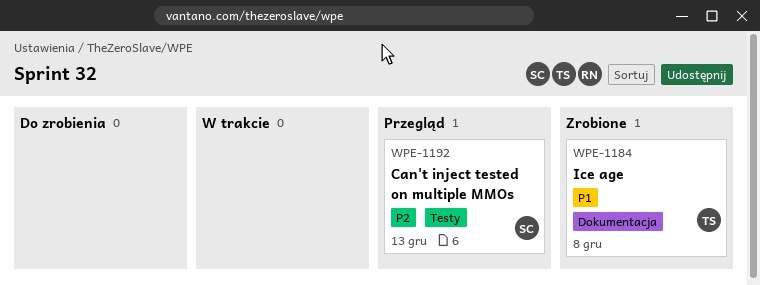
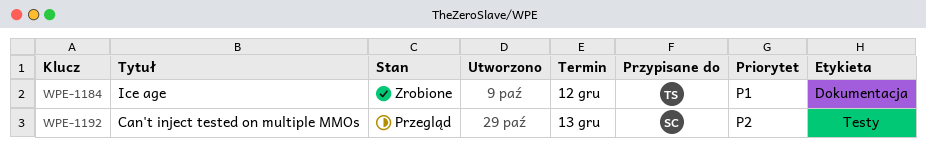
WPE-1184, due: Dec 8 -> Dec 12

